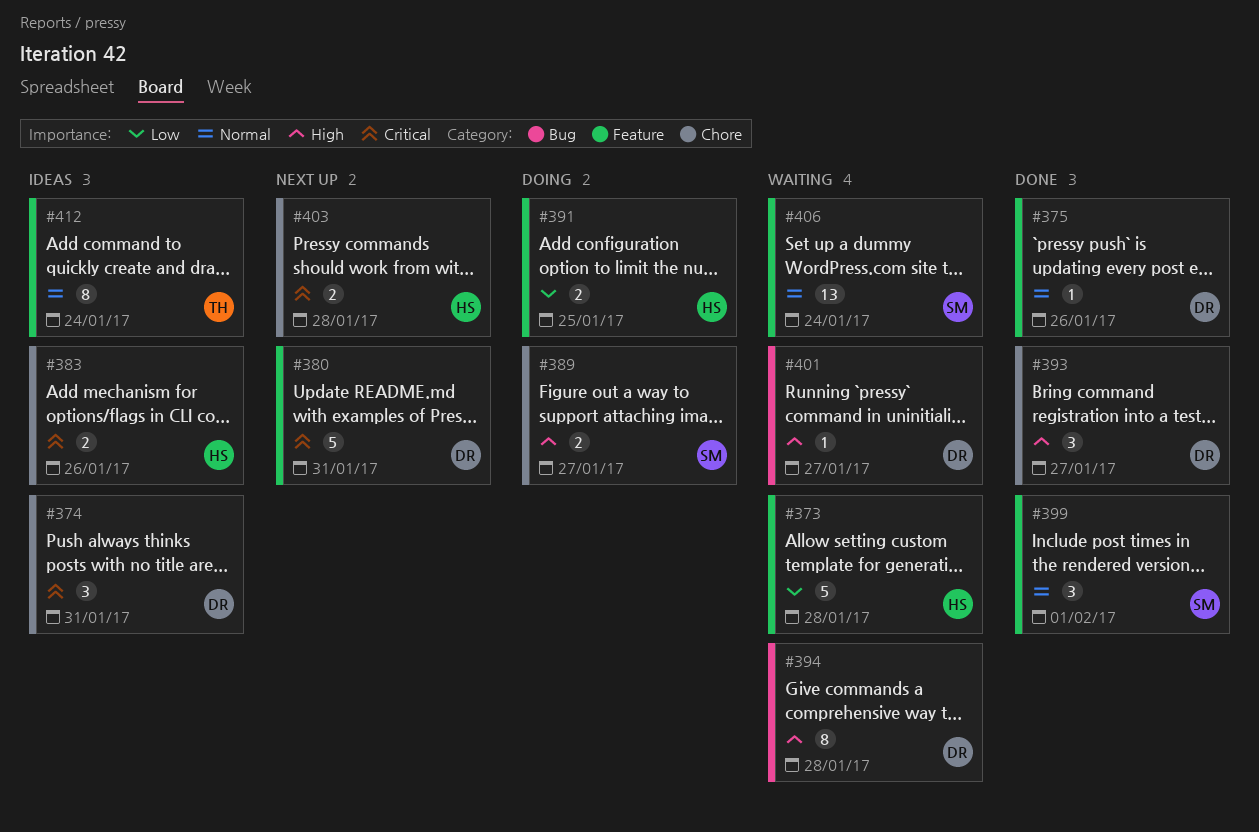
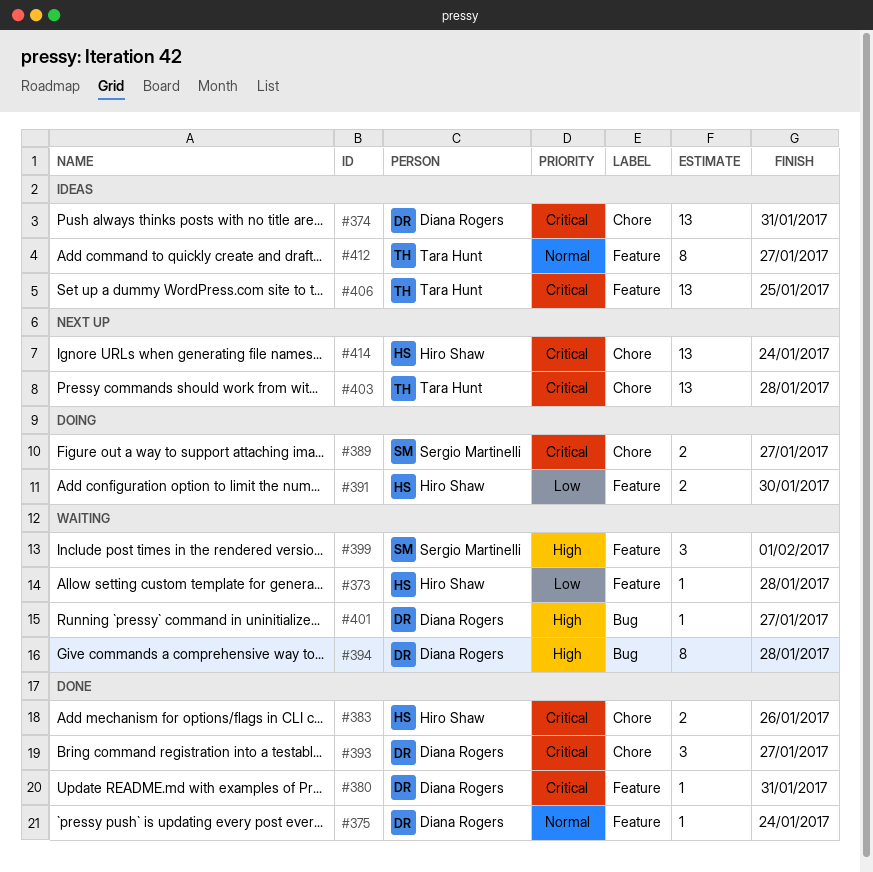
#373, estimate: 5 -> 1
#374, estimate: 3 -> 13
#375, due: Jan 26 -> Jan 24
#380, status: Next up -> Done
#380, estimate: 5 -> 1
#383, status: Ideas -> Done
#389, priority: High -> Critical
#391, due: Jan 25 -> Jan 30
#393, priority: High -> Critical
#399, status: Done -> Waiting
#399, priority: Normal -> High
#403, owner: Hiro Shaw -> Tara Hunt
#403, estimate: 2 -> 13
#406, status: Waiting -> Ideas
#406, owner: Sergio Martinelli -> Tara Hunt
#406, priority: Normal -> Critical
#406, due: Jan 24 -> Jan 25
#412, due: Jan 24 -> Jan 27
#414: none -> present

